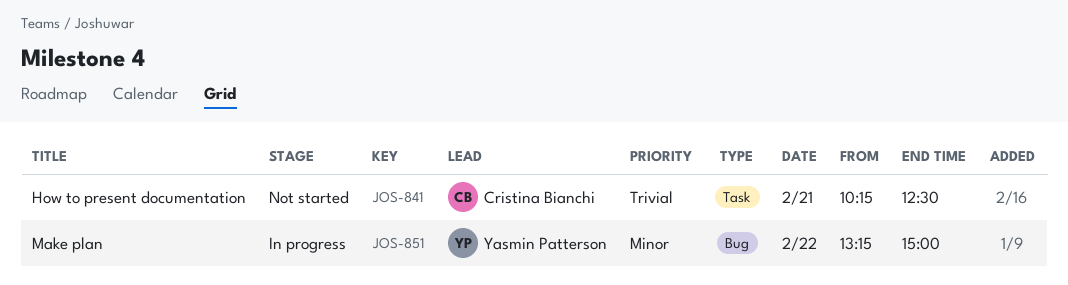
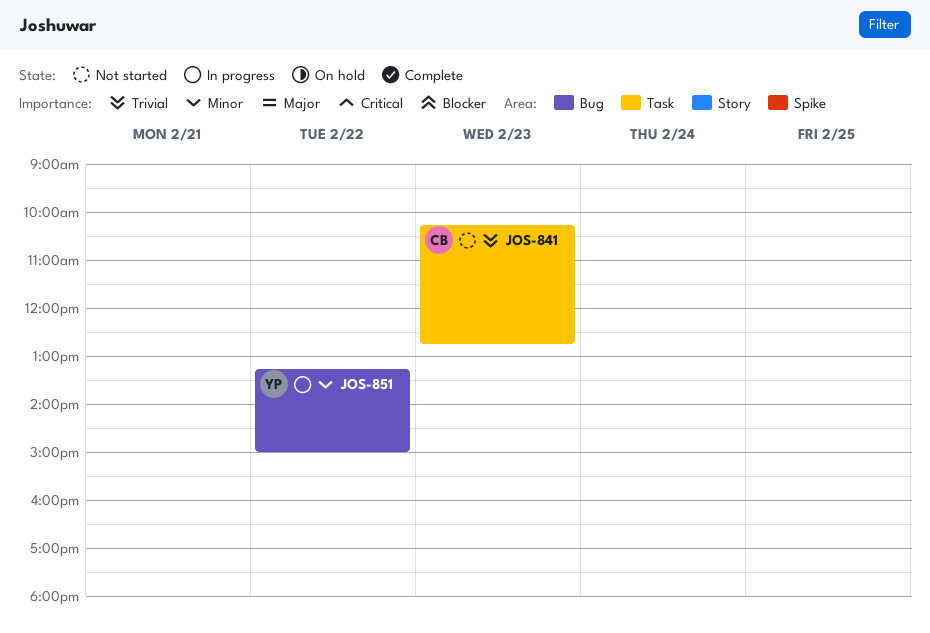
JOS-841, day: Feb 21 -> Feb 23
JOS-841, ends: 12:30 -> 12:45

